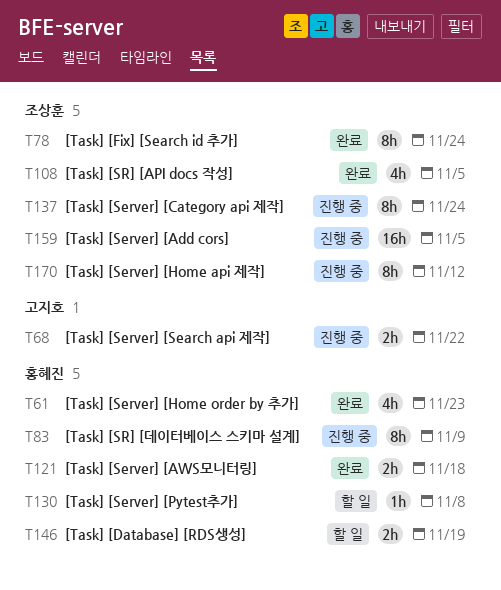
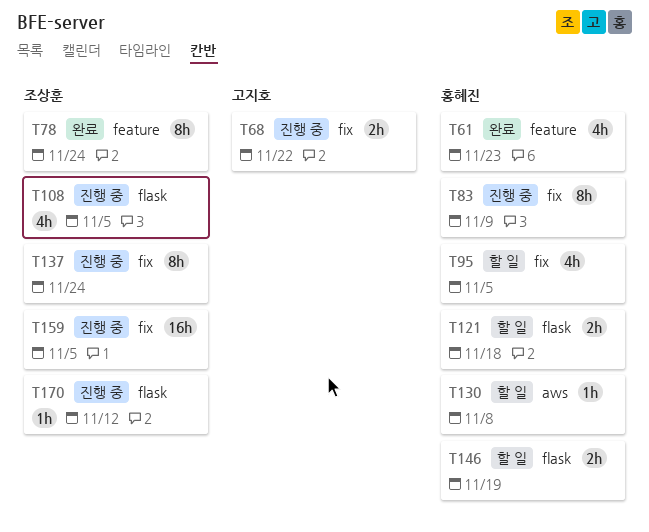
T95: none -> present
T108, status: 완료 -> 진행 중
T121, status: 완료 -> 할 일
T170, estimate: 8h -> 1h

